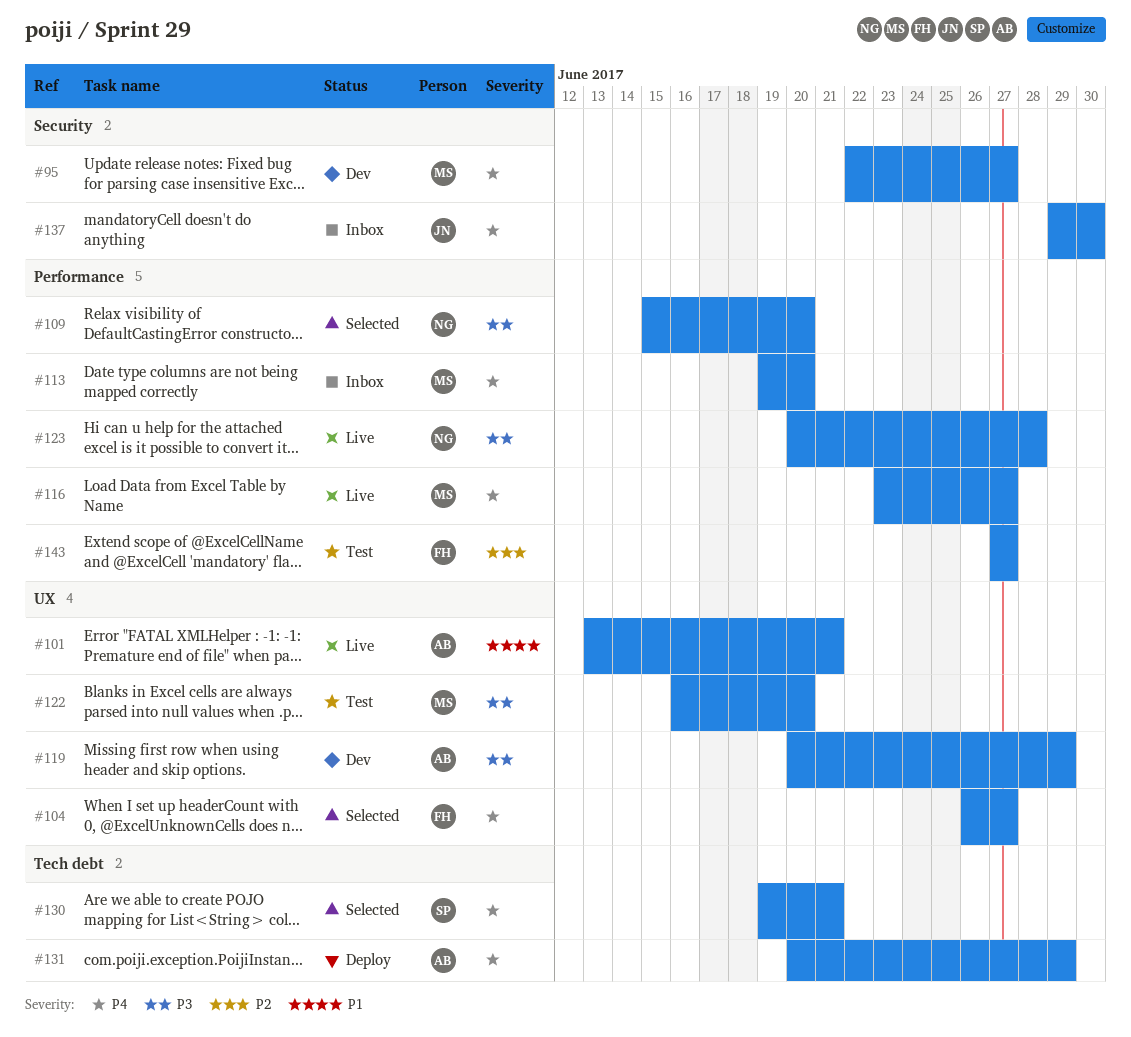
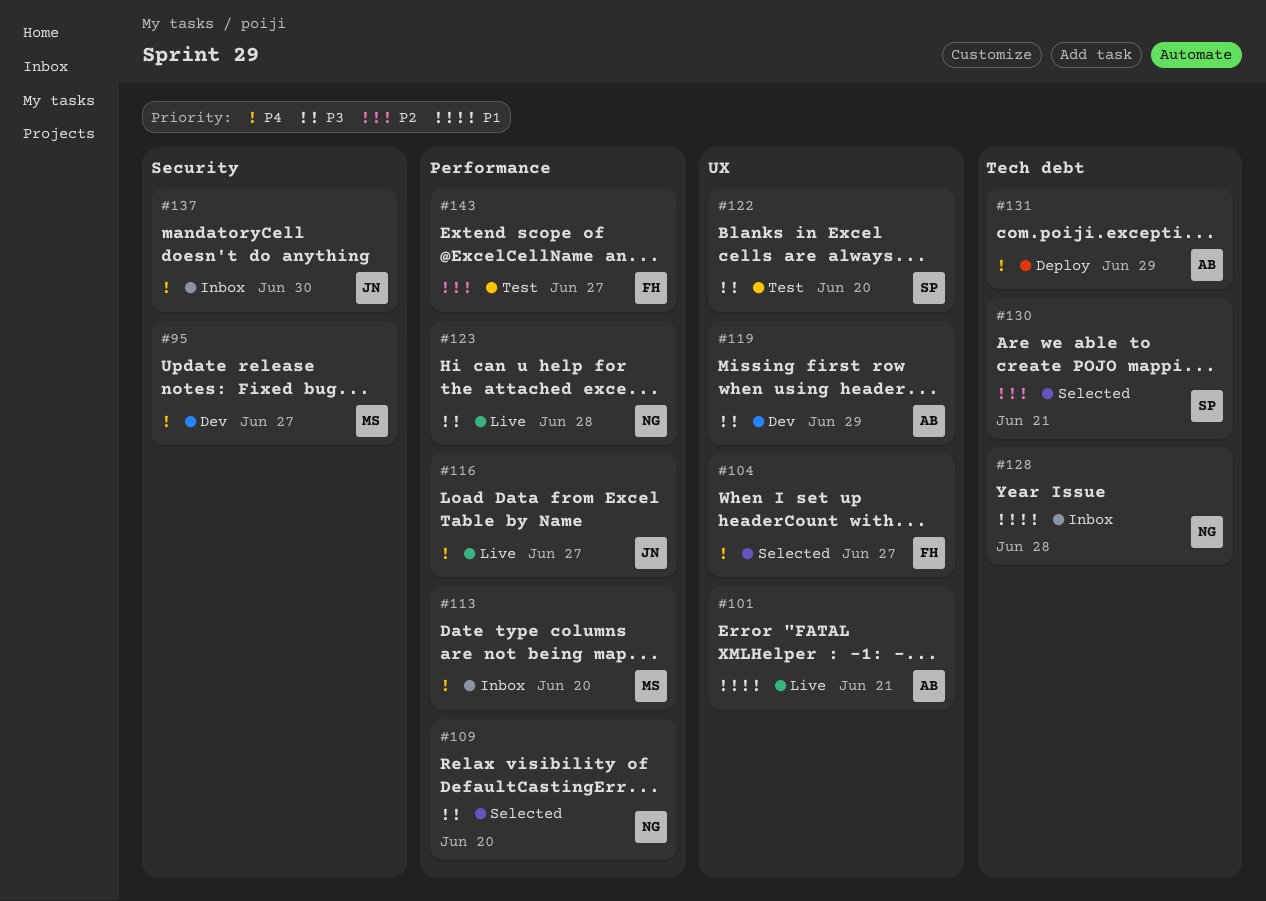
#116, owner: MS -> JN
#122, owner: MS -> SP
#128: none -> present
#130, priority: P4 -> P2

